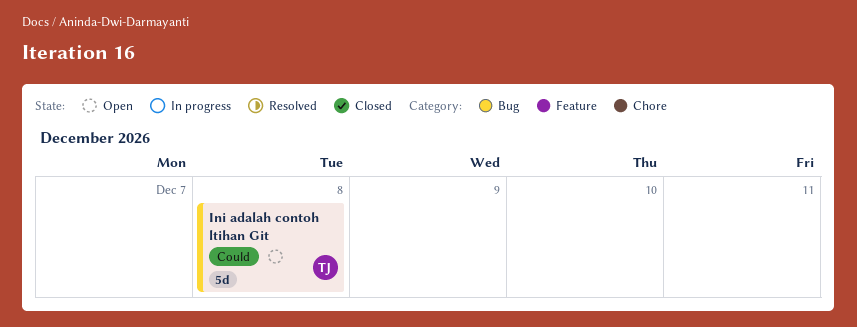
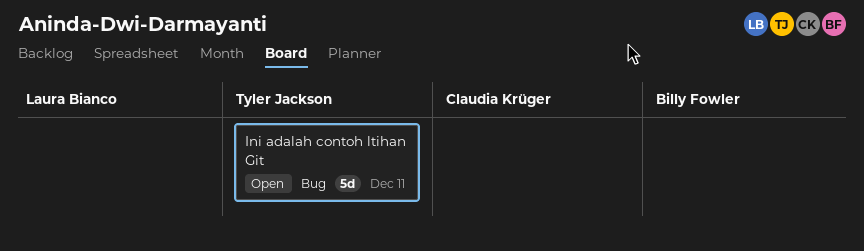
Ini adalah contoh ltihan Git, due: Dec 8 -> Dec 11

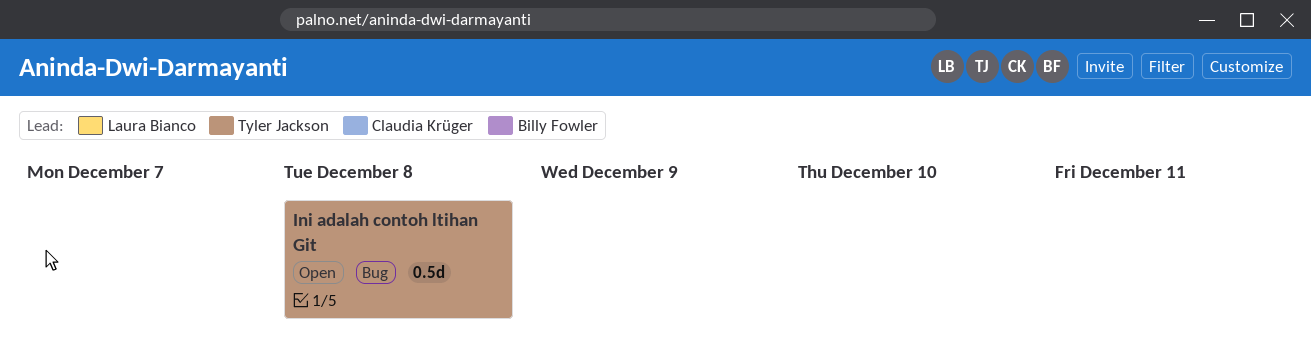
Ini adalah contoh ltihan Git, estimate: 5d -> 0.5d
Ini adalah contoh ltihan Git, due: Dec 11 -> Dec 8

